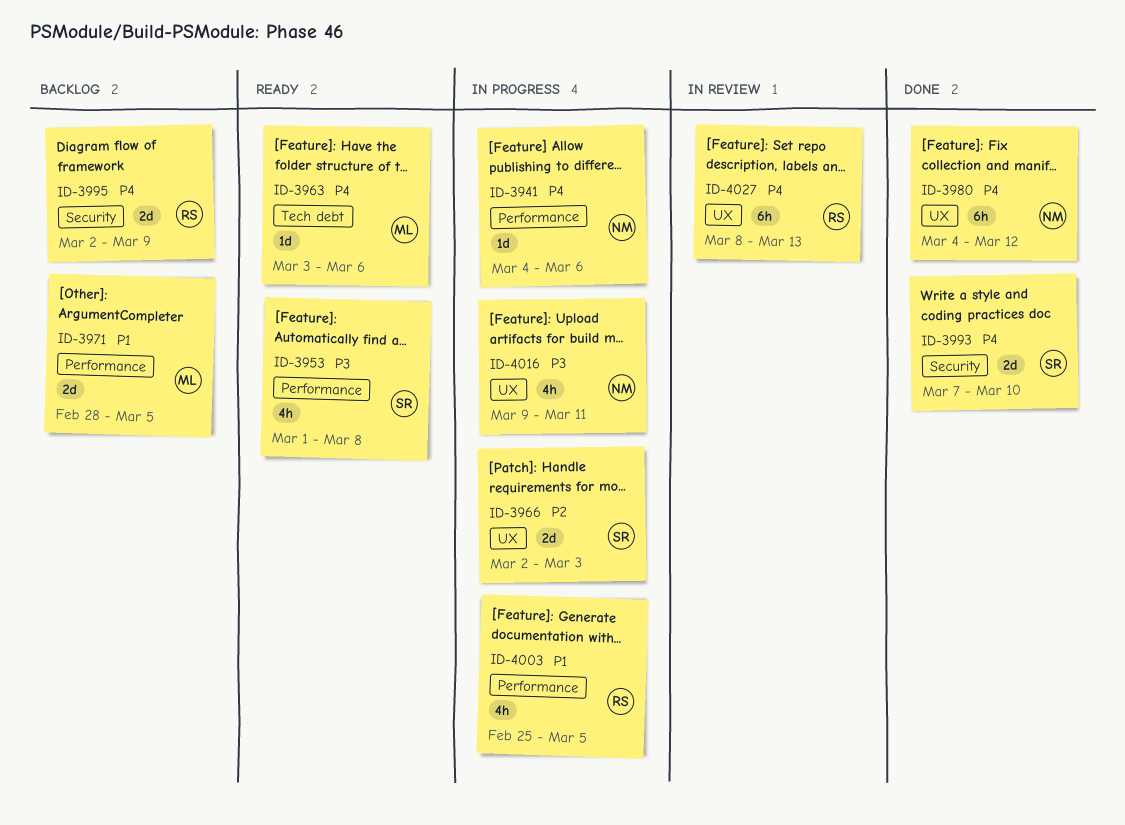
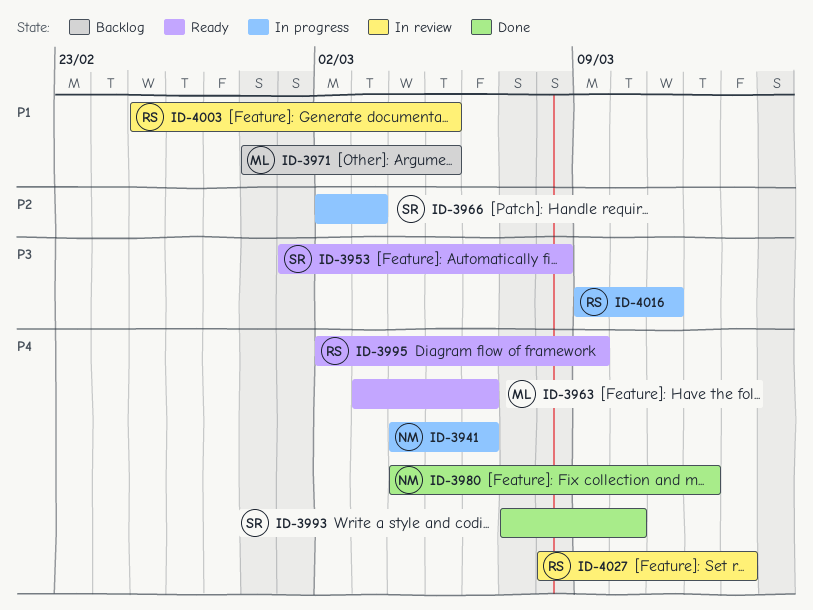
ID-3995, status: Backlog -> Ready
ID-4003, status: In progress -> In review
ID-4016, owner: NM -> RS

